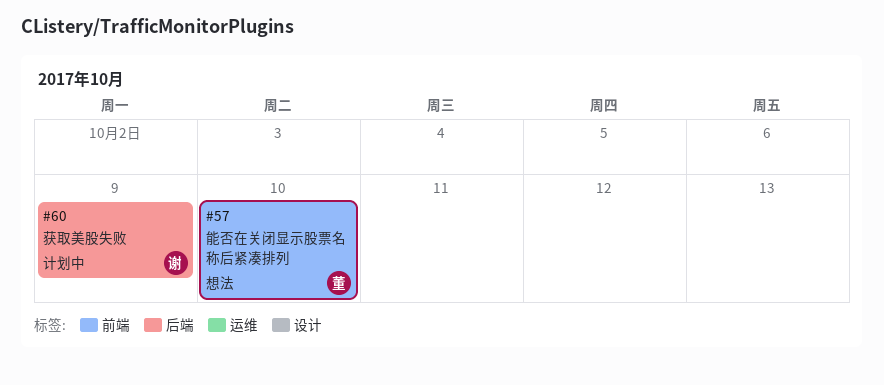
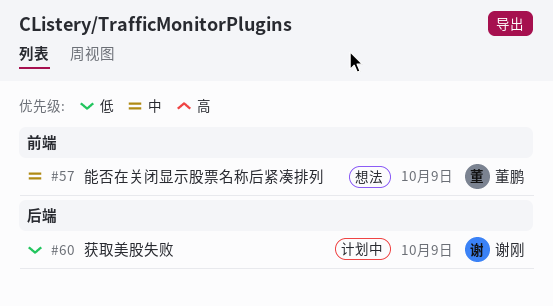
#57, due: Oct 10 -> Oct 9

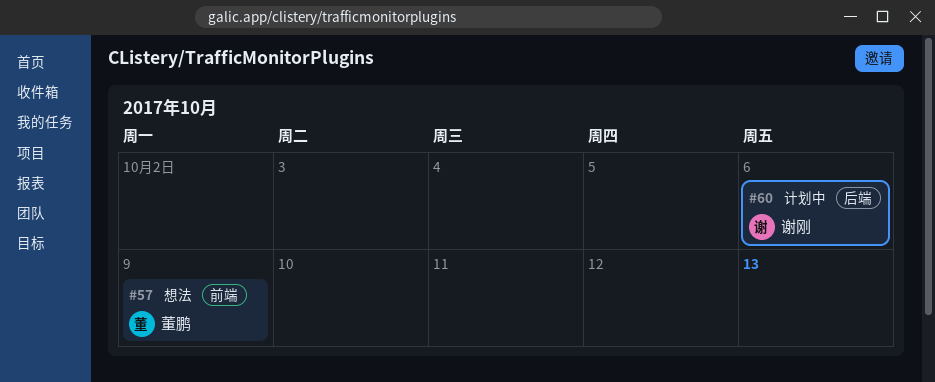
#60, due: Oct 9 -> Oct 6

